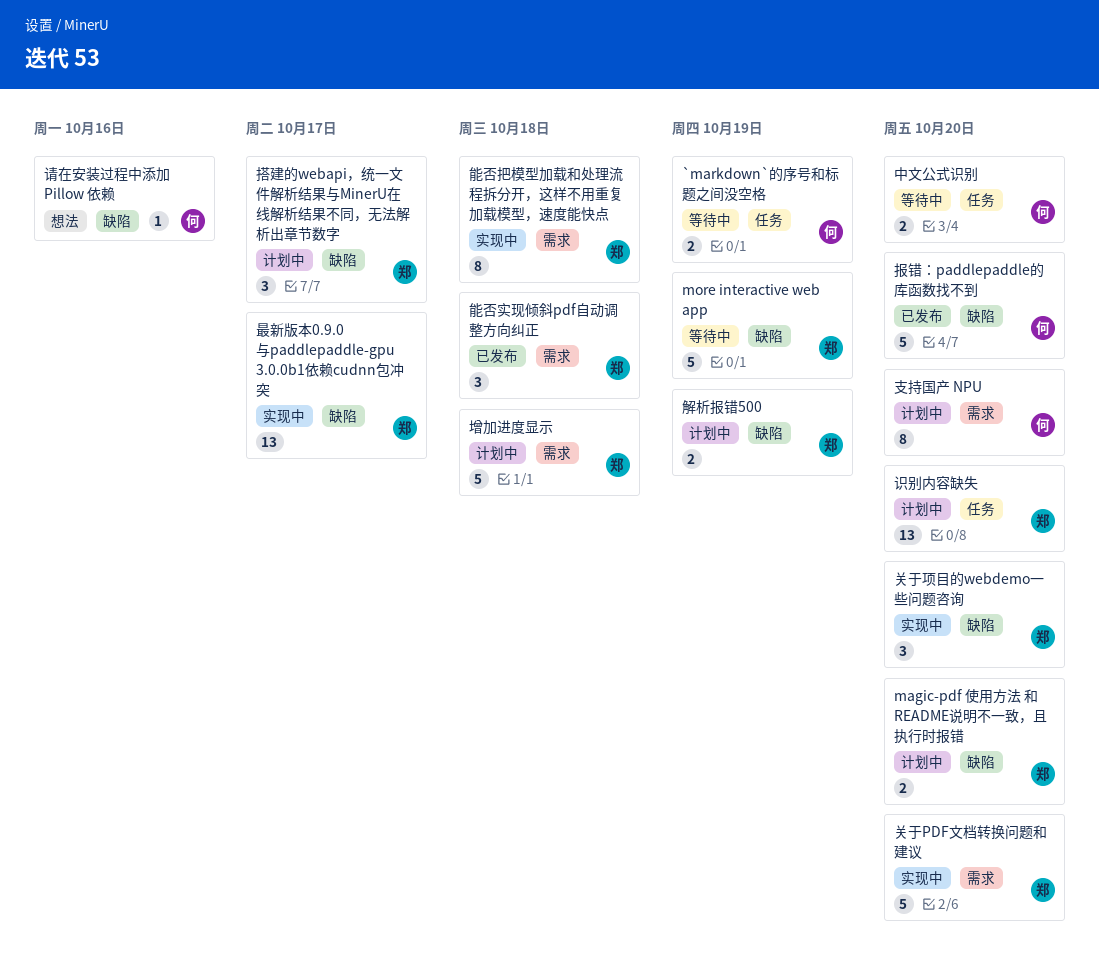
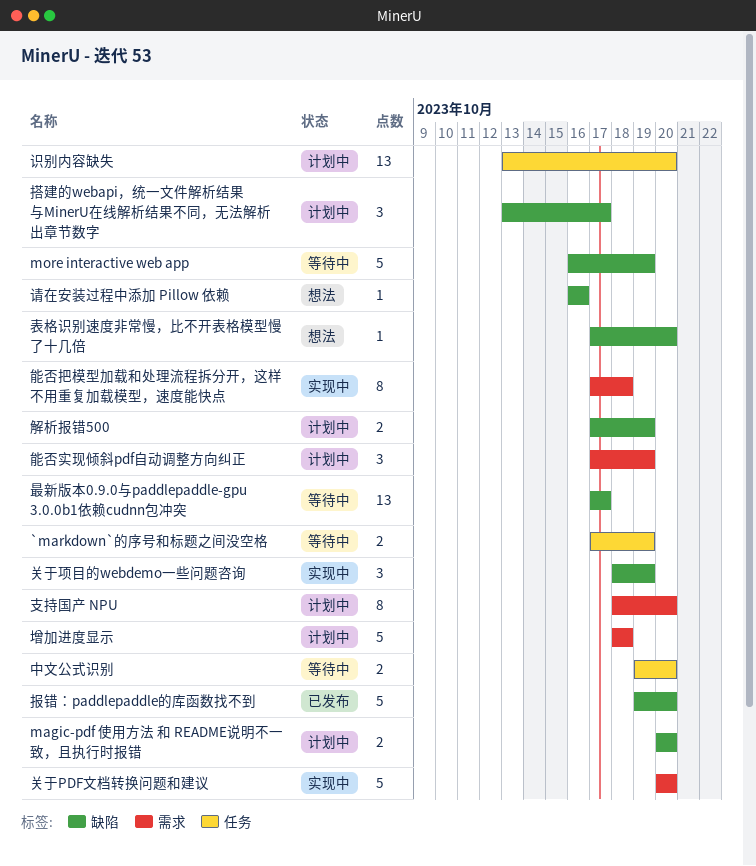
关于项目的webdemo一些问题咨询, due: Oct 20 -> Oct 19
最新版本0.9.0与paddlepaddle-gpu 3.0.0b1依赖cudnn包冲突, status: 实现中 -> 等待中
能否实现倾斜pdf自动调整方向纠正, status: 已发布 -> 计划中
能否实现倾斜pdf自动调整方向纠正, due: Oct 18 -> Oct 19
表格识别速度非常慢，比不开表格模型慢了十几倍: none -> present

